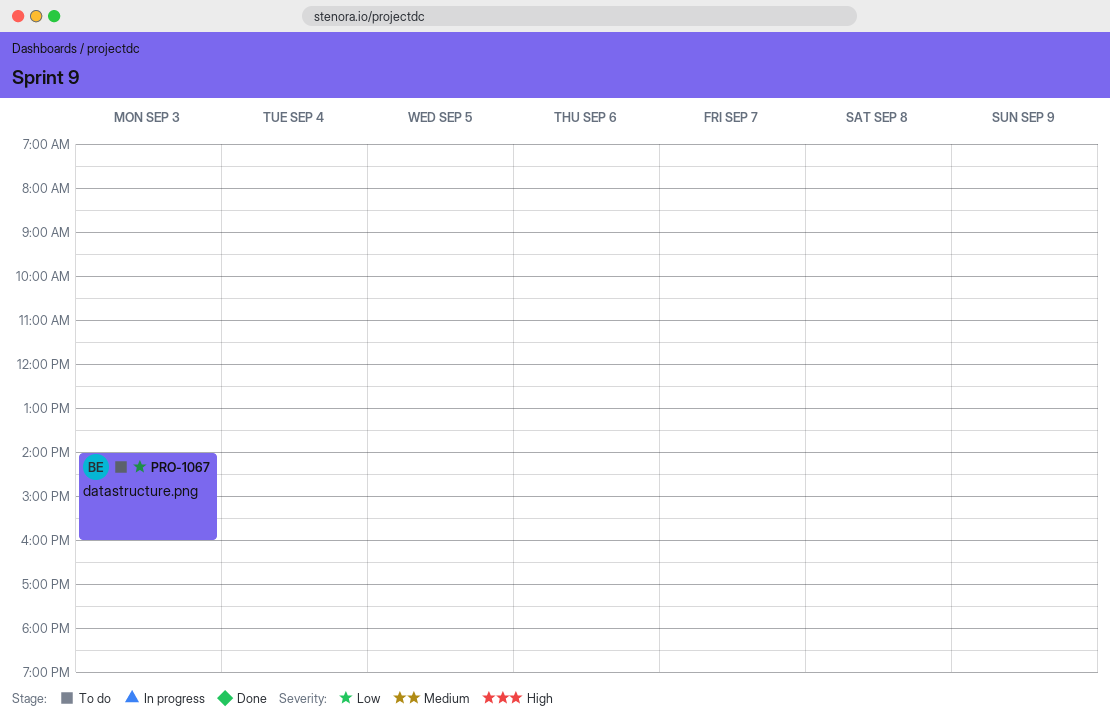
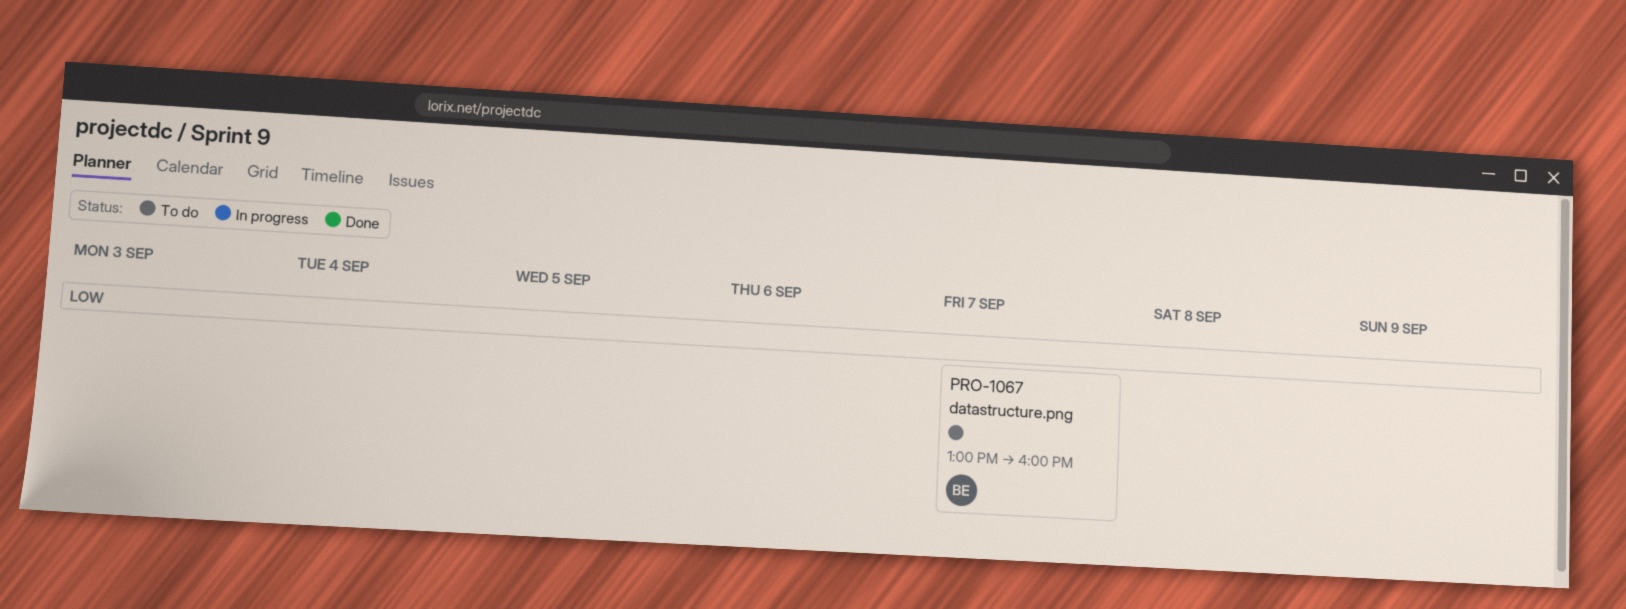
PRO-1067, day: Sep 3 -> Sep 7
PRO-1067, begins: 14:00 -> 13:00

